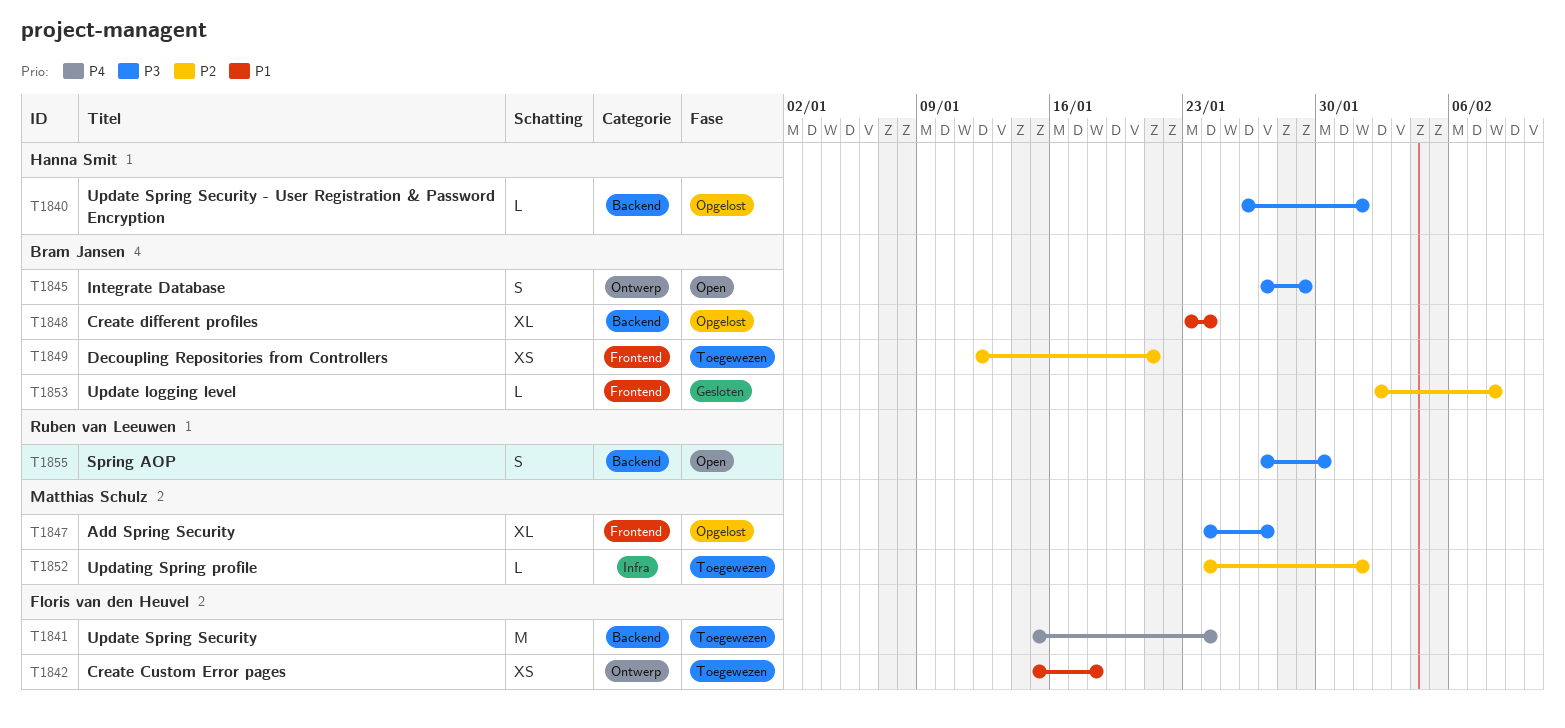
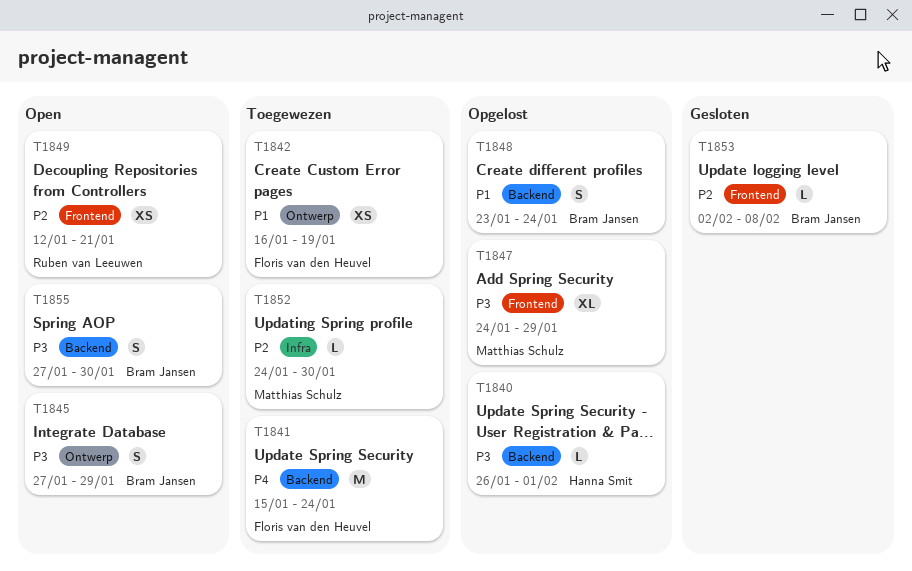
T1842, start: Jan 15 -> Jan 16
T1842, due: Jan 18 -> Jan 19
T1847, due: Jan 27 -> Jan 29
T1848, estimate: XL -> S
T1849, status: Toegewezen -> Open
T1849, owner: Bram Jansen -> Ruben van Leeuwen
T1852, due: Feb 1 -> Jan 30
T1855, owner: Ruben van Leeuwen -> Bram Jansen

